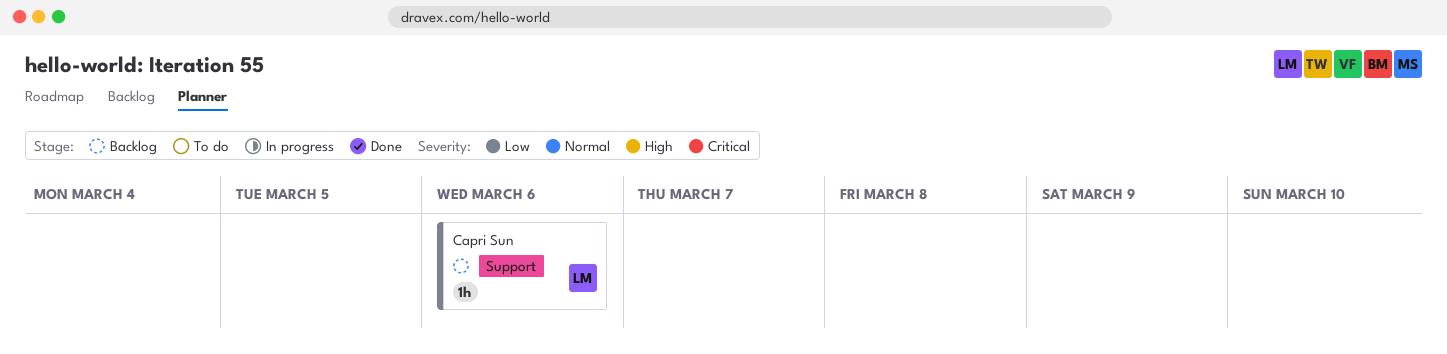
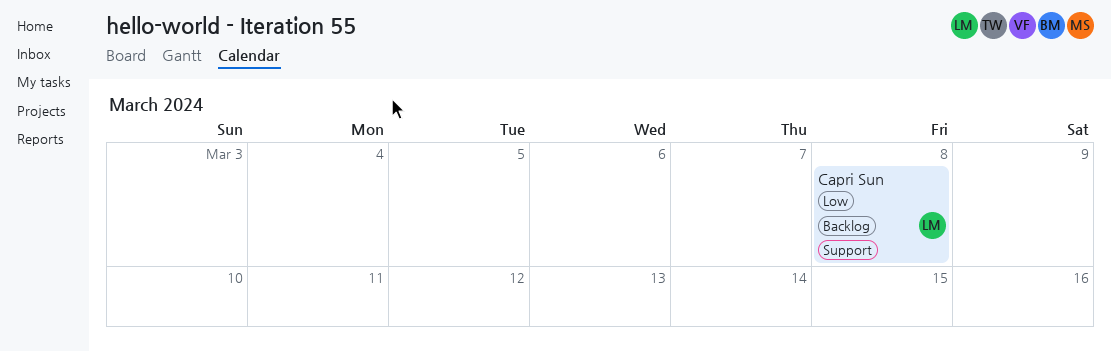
Capri Sun, due: Mar 6 -> Mar 8

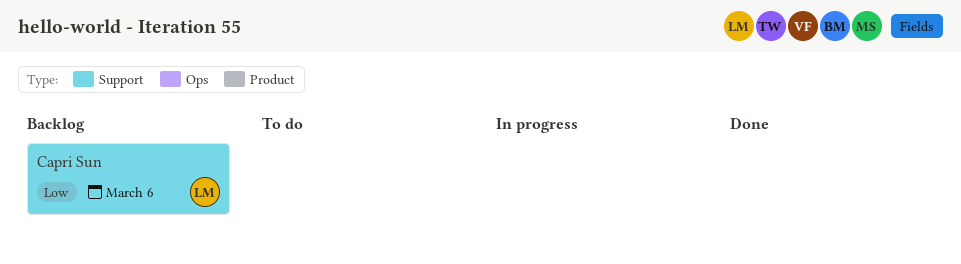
Capri Sun, due: Mar 8 -> Mar 6

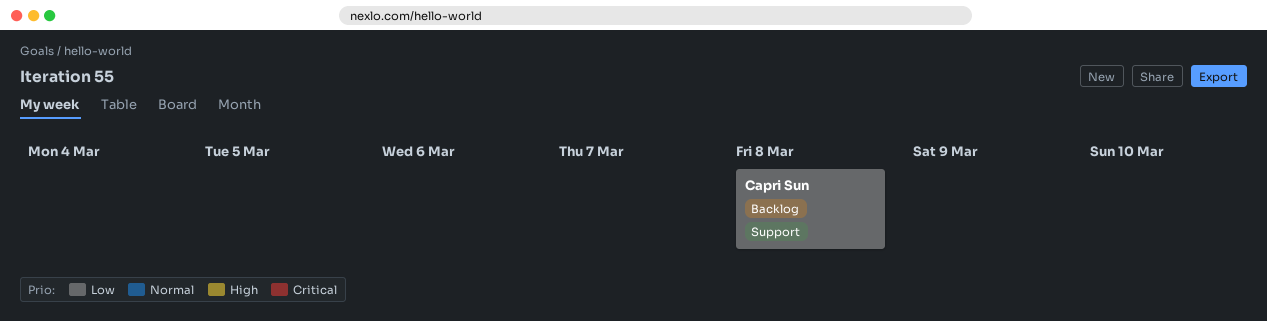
Capri Sun, due: Mar 6 -> Mar 8

